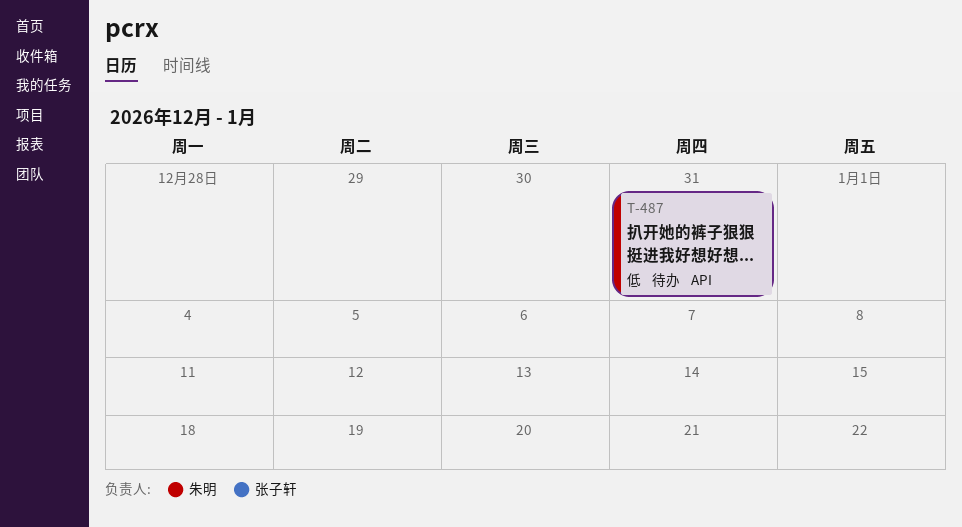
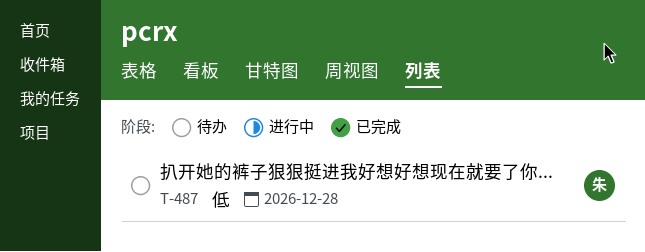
T-487, due: Dec 31 -> Dec 28

